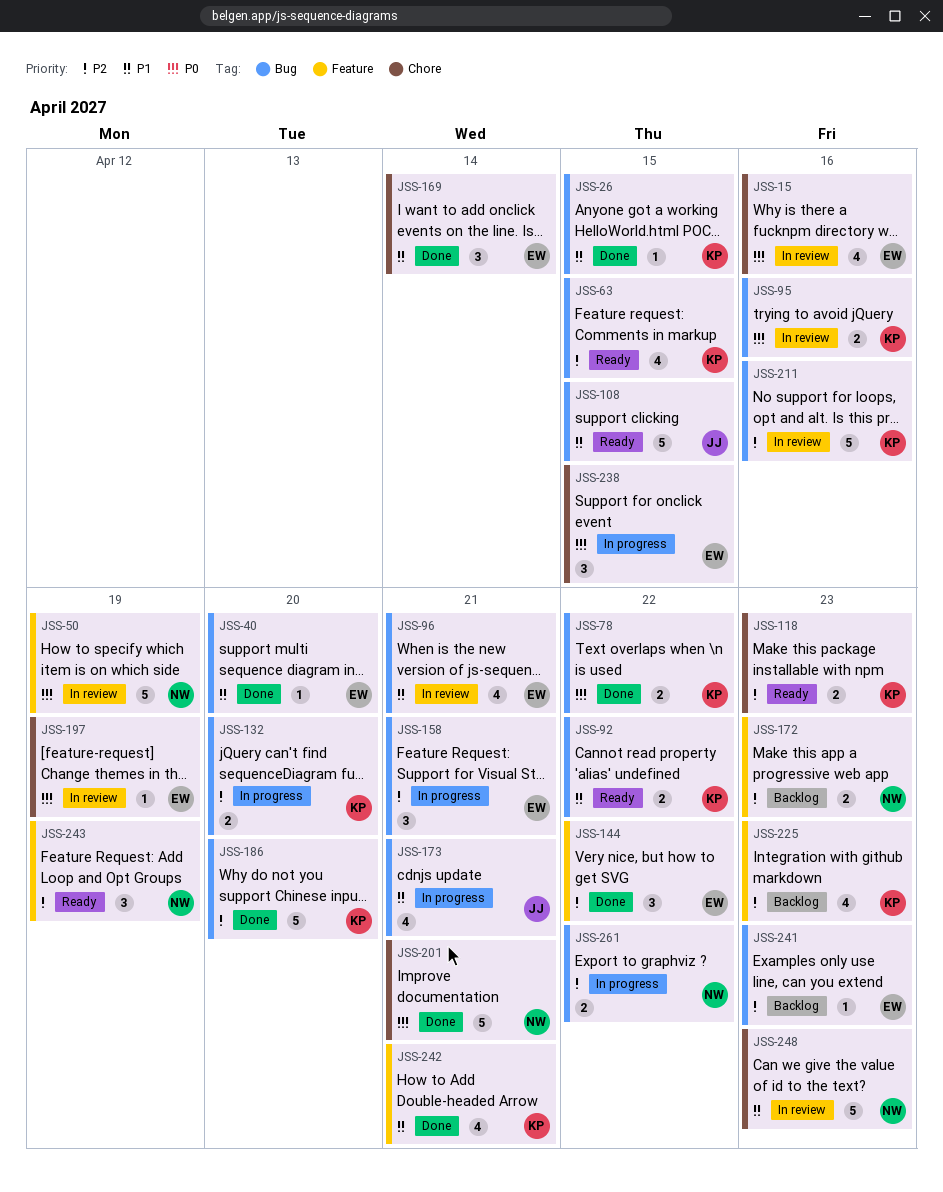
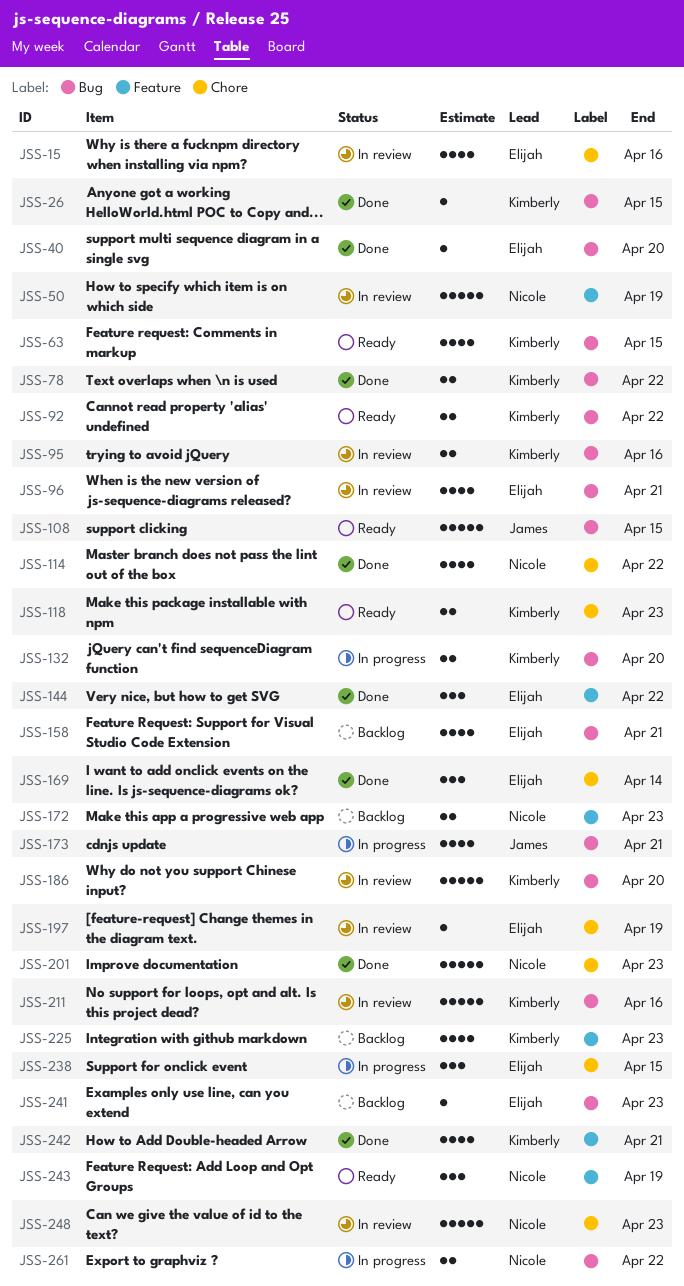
JSS-114: none -> present
JSS-158, status: In progress -> Backlog
JSS-158, estimate: 3 -> 4
JSS-186, status: Done -> In review
JSS-201, due: Apr 21 -> Apr 23

